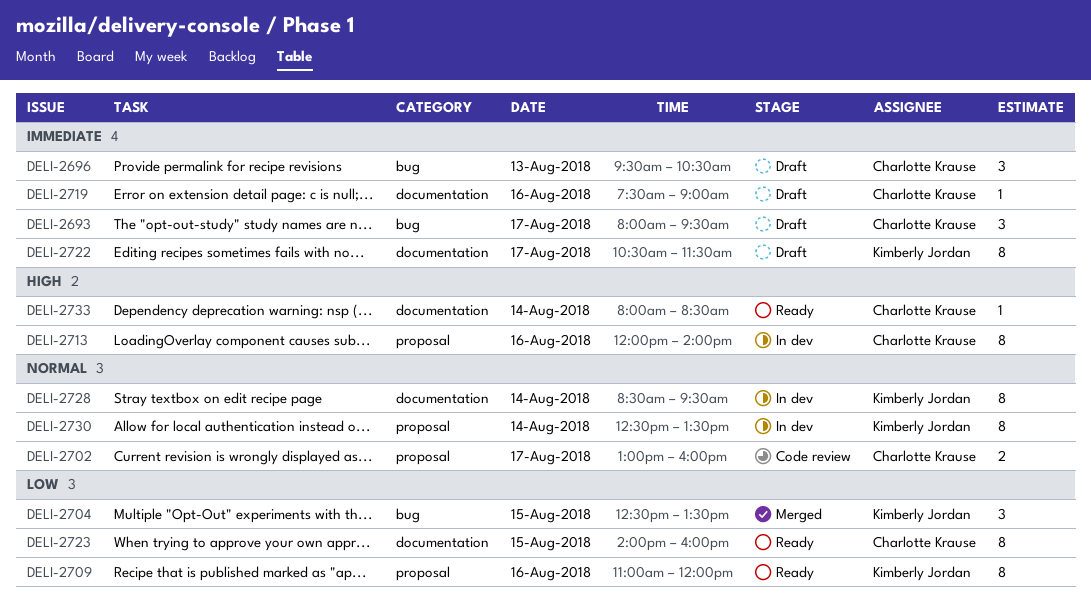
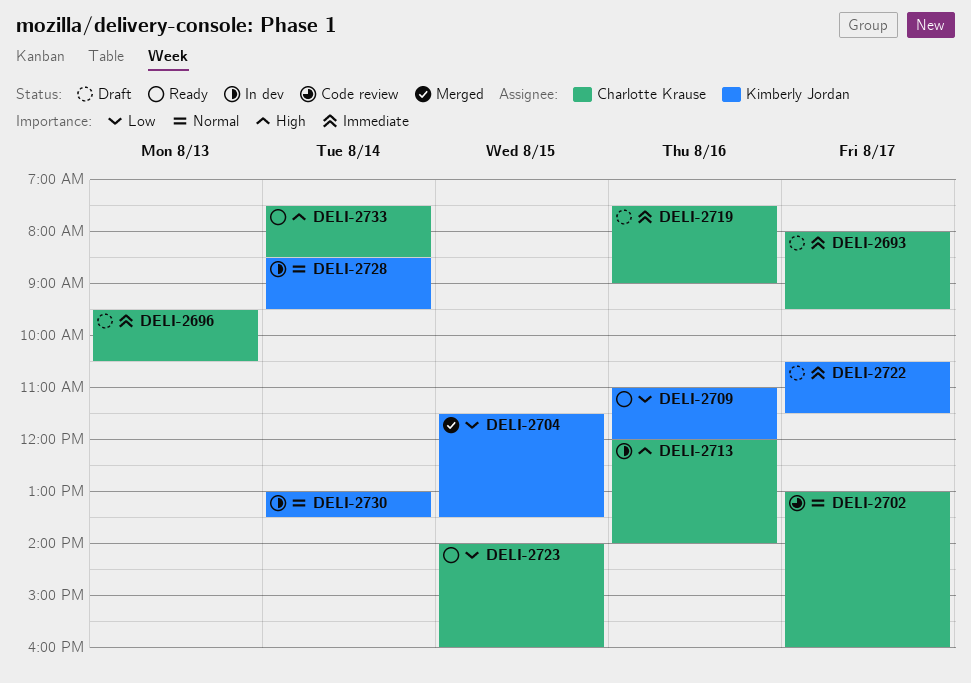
DELI-2704, begins: 12:30 -> 11:30
DELI-2730, begins: 12:30 -> 13:00
DELI-2733, begins: 08:00 -> 07:30

